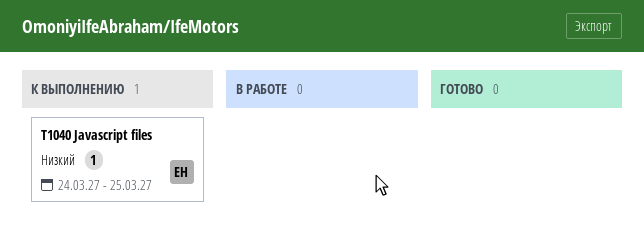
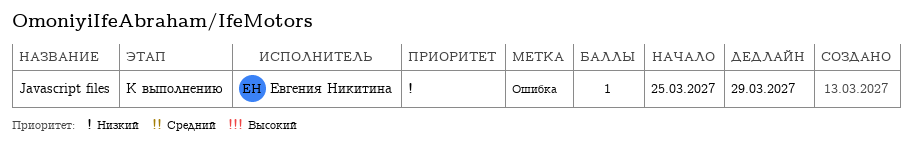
Javascript files, start: Mar 24 -> Mar 25
Javascript files, due: Mar 25 -> Mar 29

